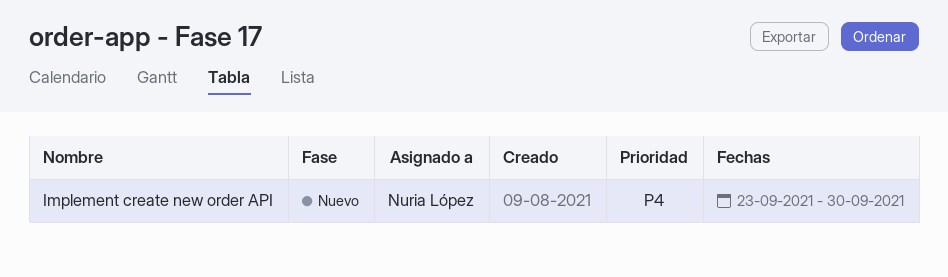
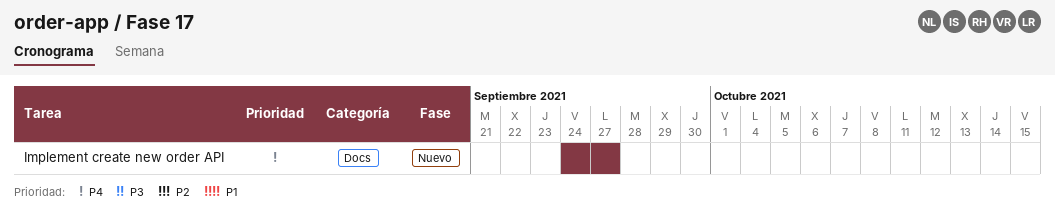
Implement create new order API, start: Sep 23 -> Sep 24
Implement create new order API, due: Sep 30 -> Sep 27

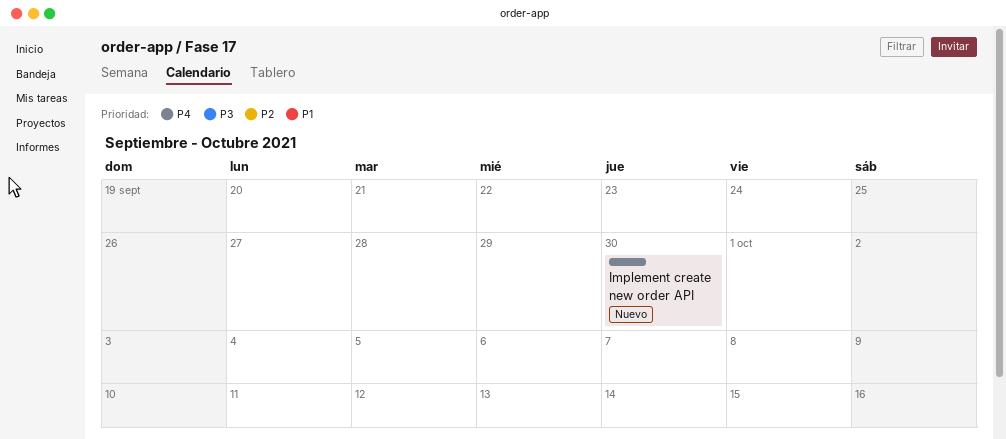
Implement create new order API, due: Sep 27 -> Sep 30

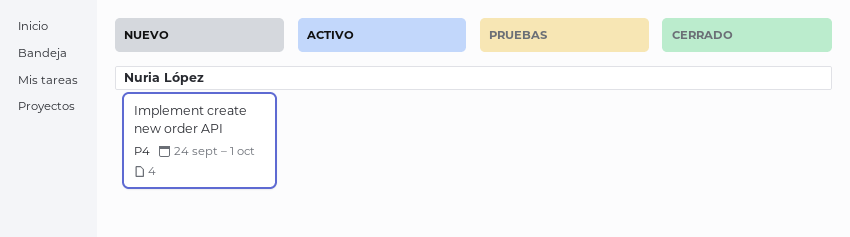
Implement create new order API, due: Sep 30 -> Oct 1

